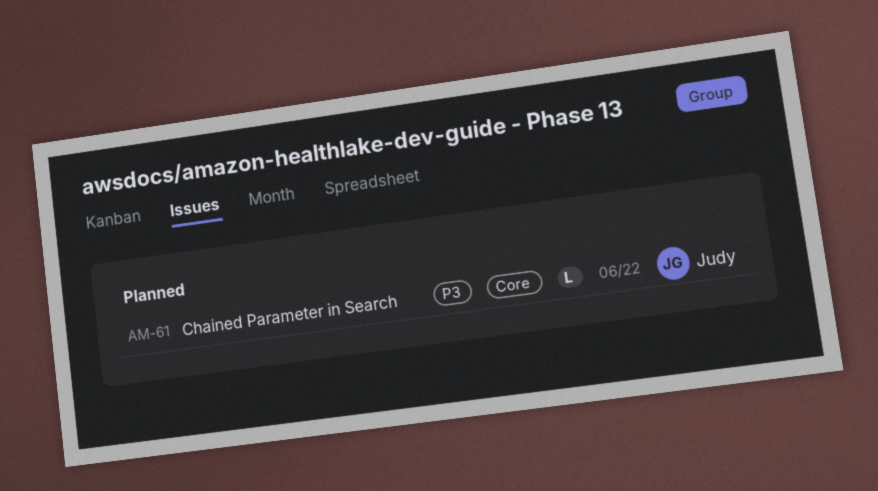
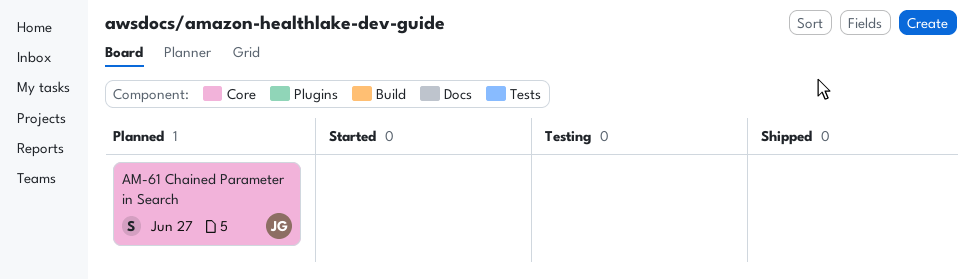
AM-61, estimate: L -> S
AM-61, due: Jun 22 -> Jun 27

